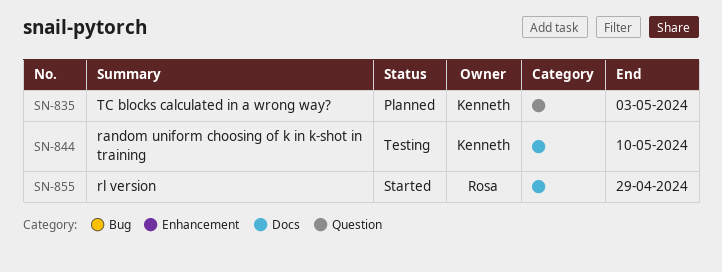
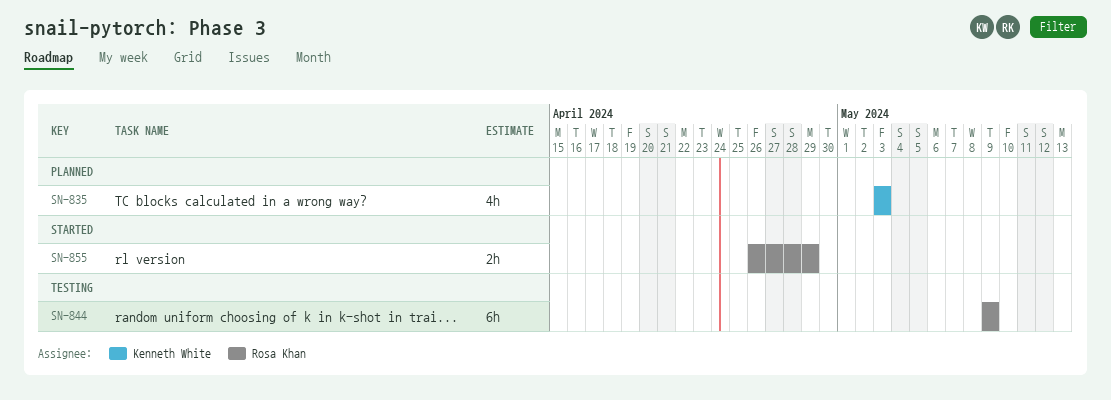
SN-844, owner: Kenneth White -> Rosa Khan
SN-844, due: May 10 -> May 9

